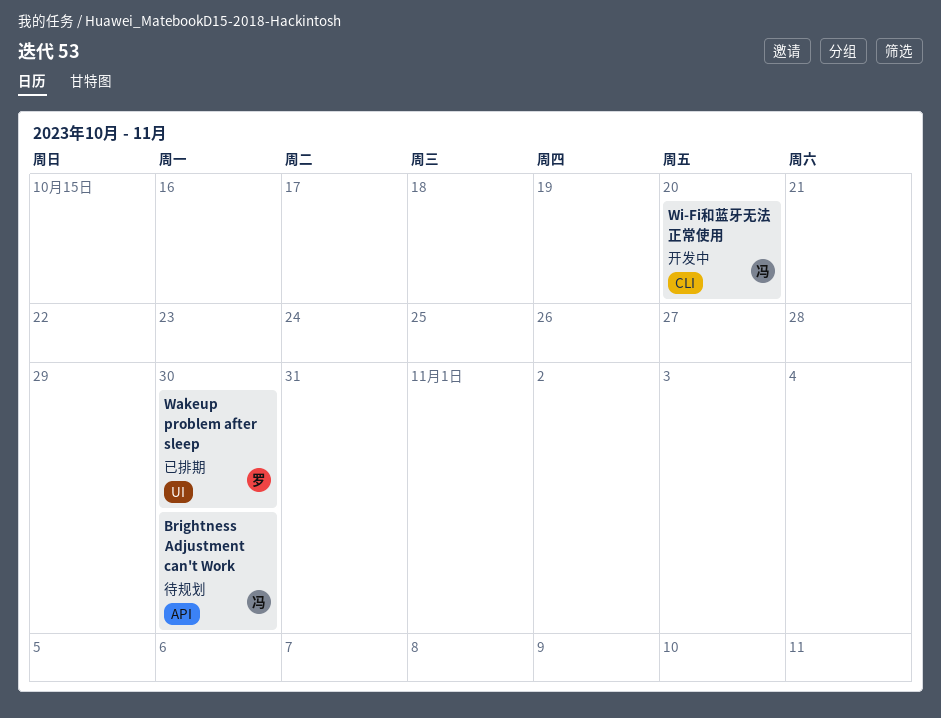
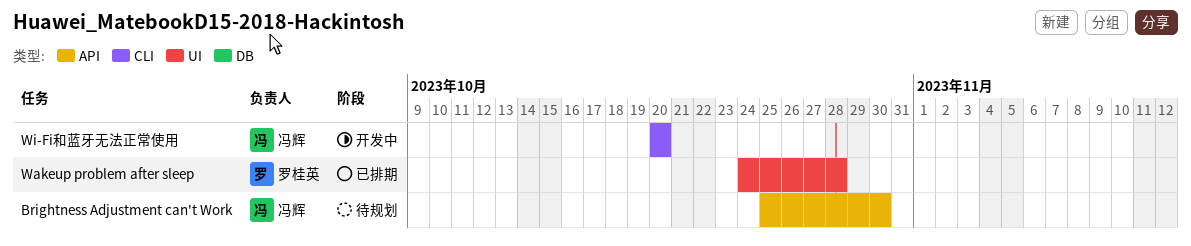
Wakeup problem after sleep, due: Oct 30 -> Oct 28

